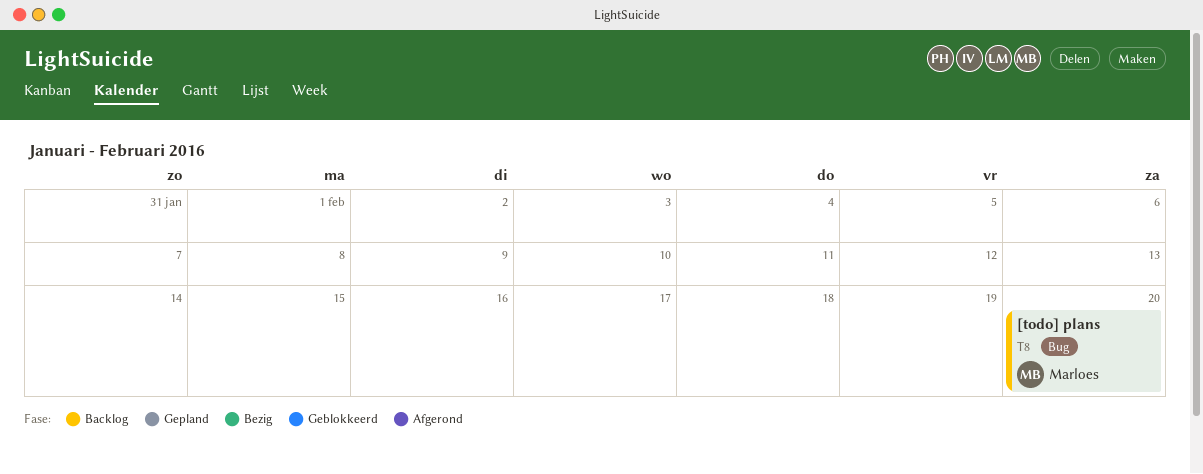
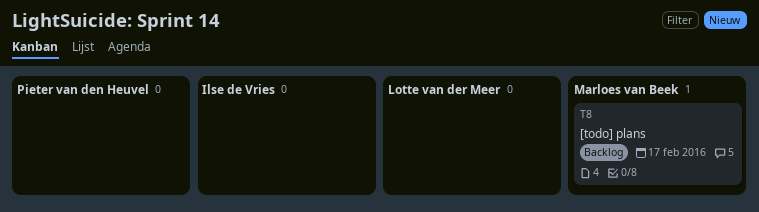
T8, due: Feb 20 -> Feb 17

